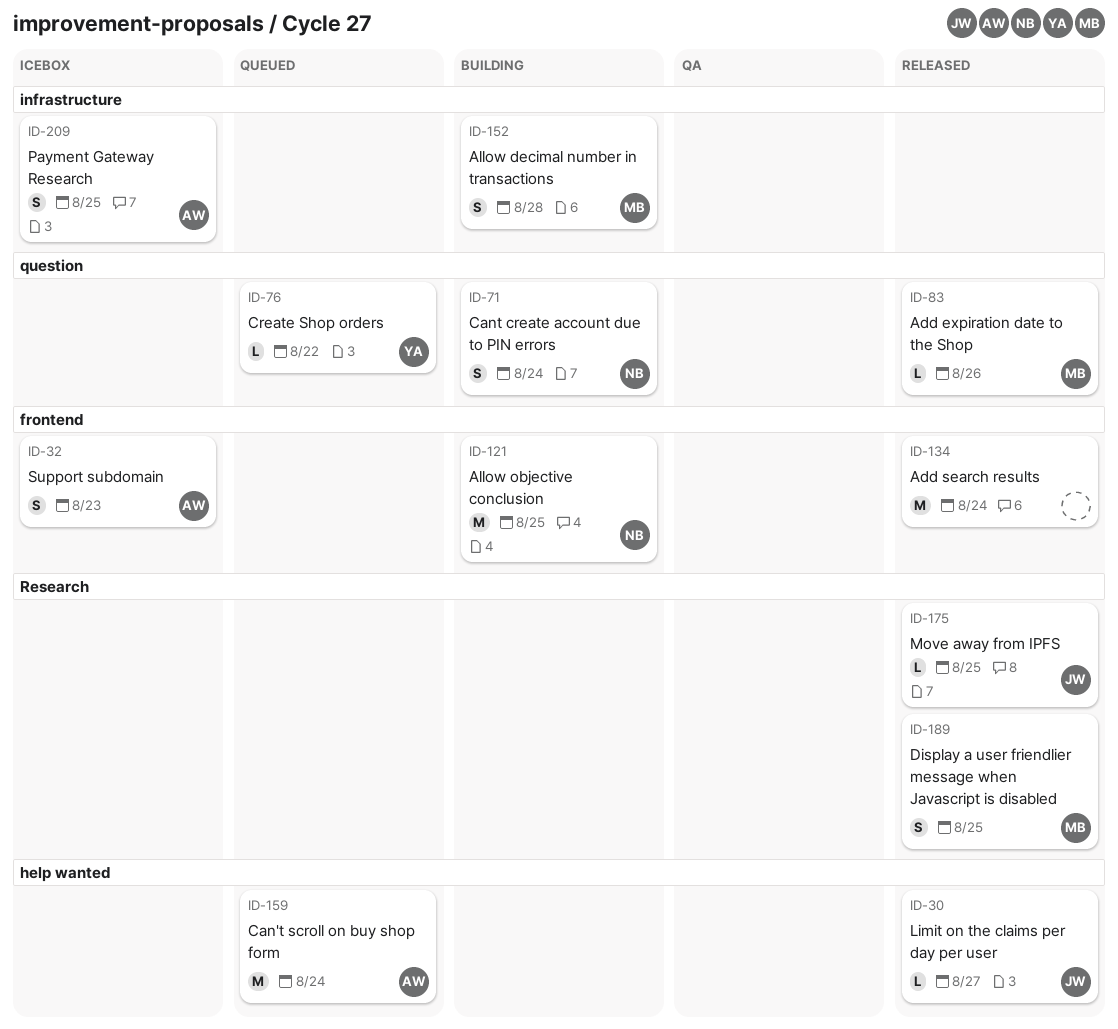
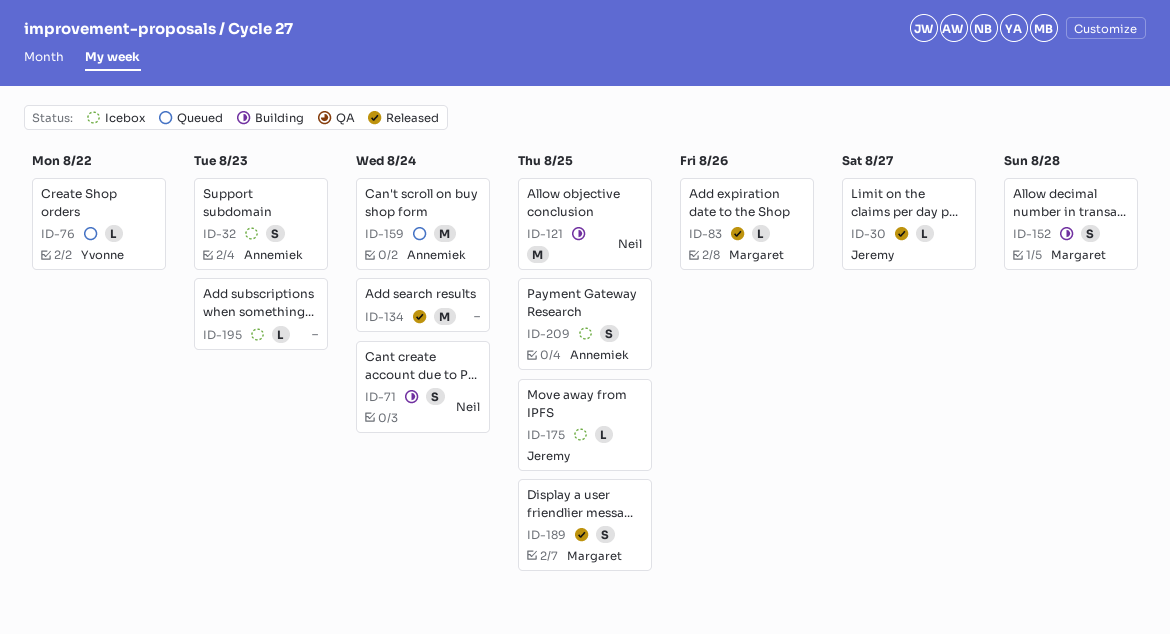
ID-175, status: Released -> Icebox
ID-195: none -> present

